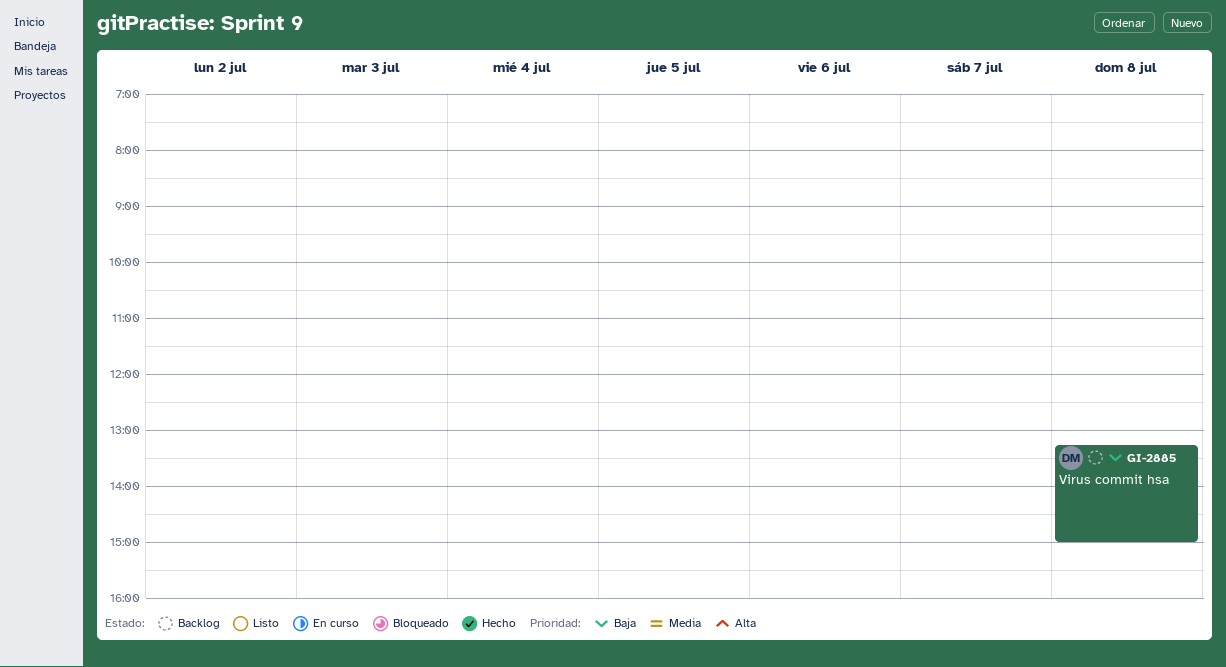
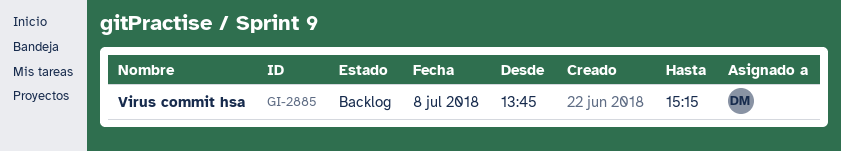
GI-2885, begins: 13:15 -> 13:45
GI-2885, ends: 15:00 -> 15:15

